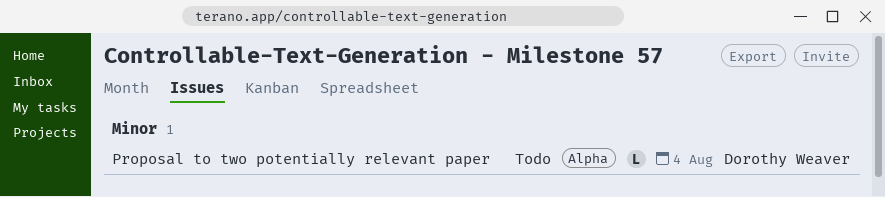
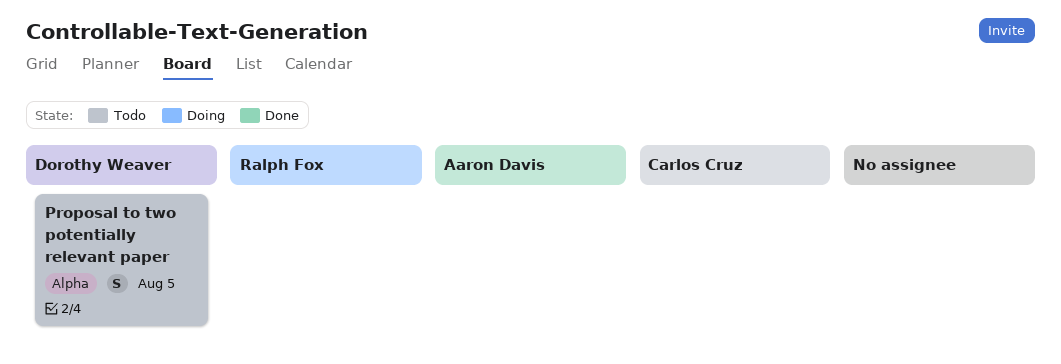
Proposal to two potentially relevant paper, estimate: L -> S
Proposal to two potentially relevant paper, due: Aug 4 -> Aug 5

